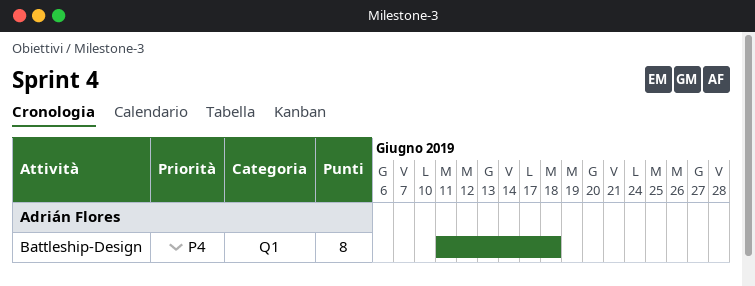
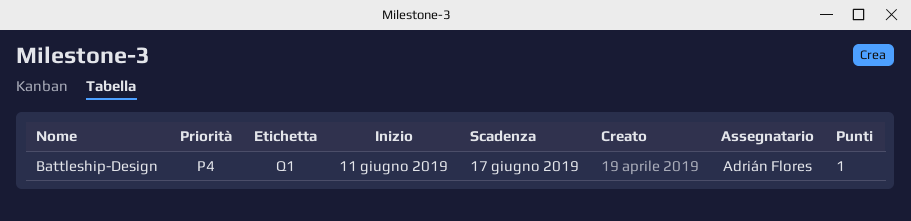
Battleship-Design, estimate: 8 -> 1
Battleship-Design, due: Jun 18 -> Jun 17

